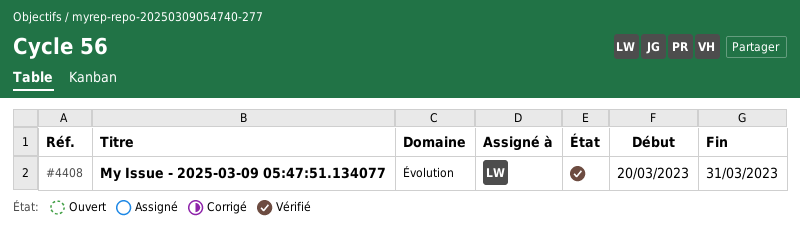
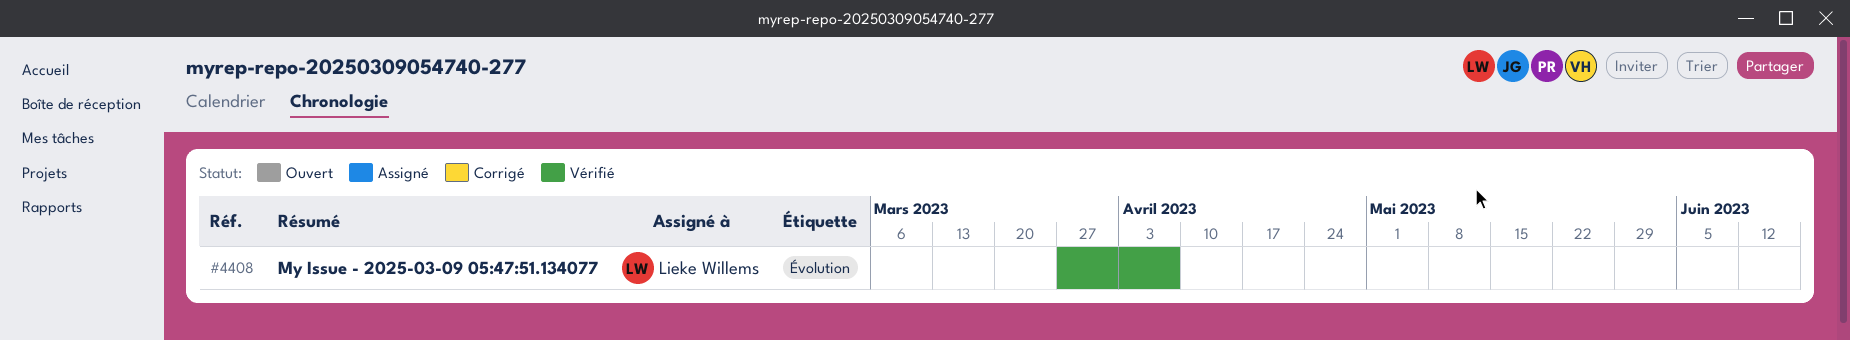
#4408, start: Mar 20 -> Mar 27
#4408, due: Mar 31 -> Apr 7

